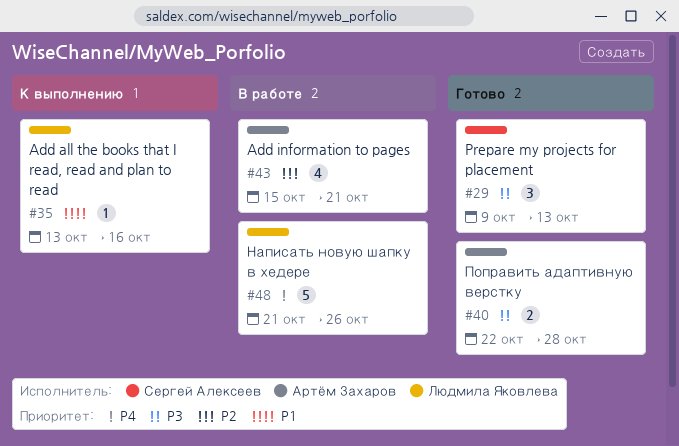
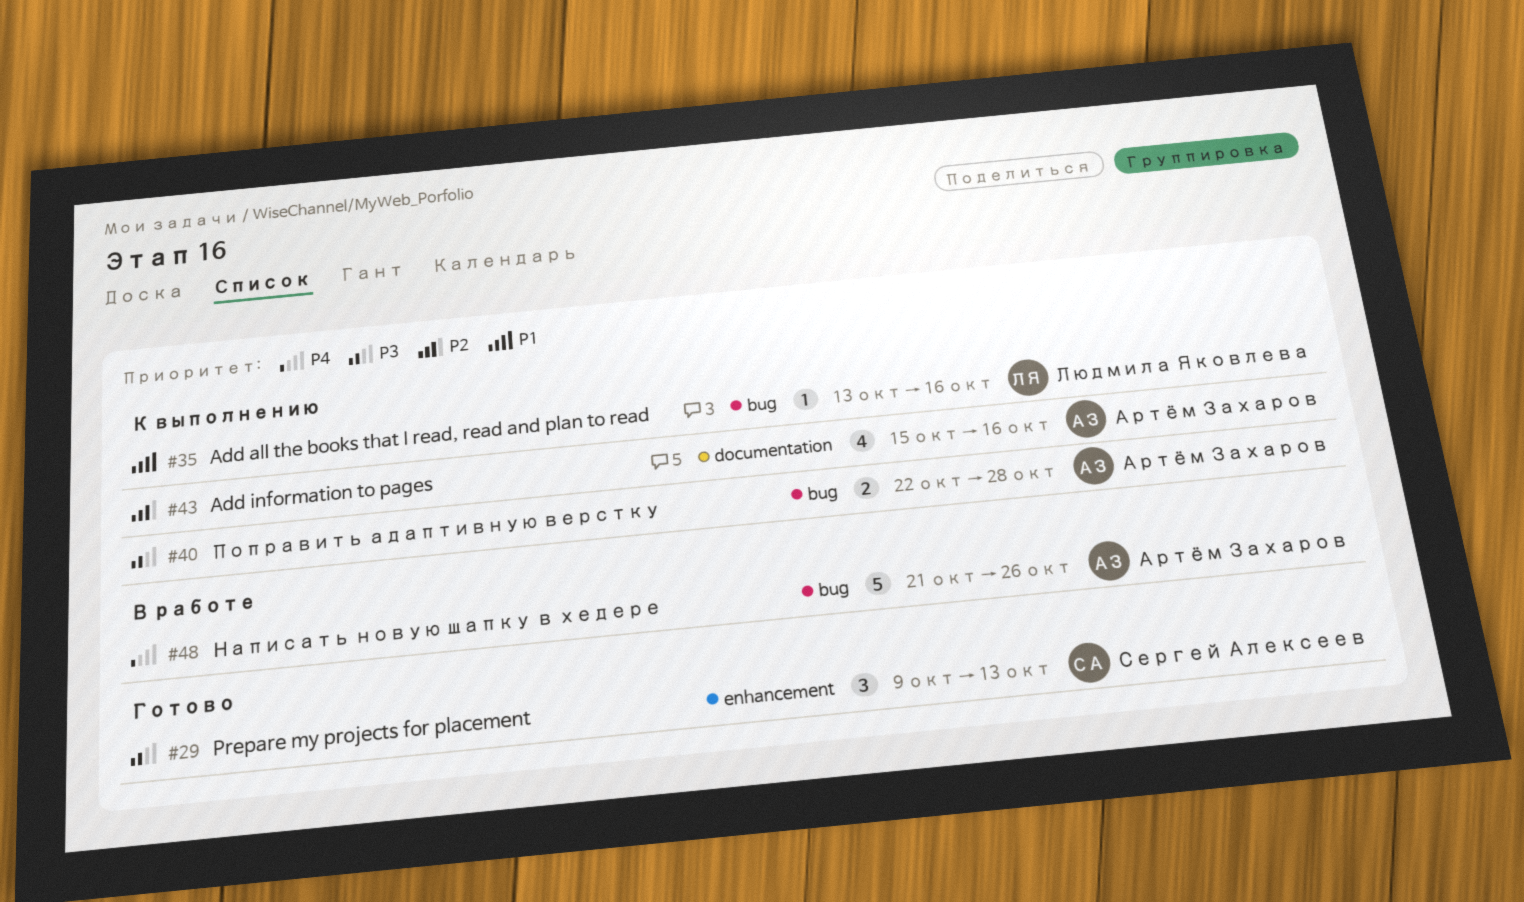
#40, status: Готово -> К выполнению
#43, status: В работе -> К выполнению
#43, due: Oct 21 -> Oct 16
#48, owner: Людмила Яковлева -> Артём Захаров

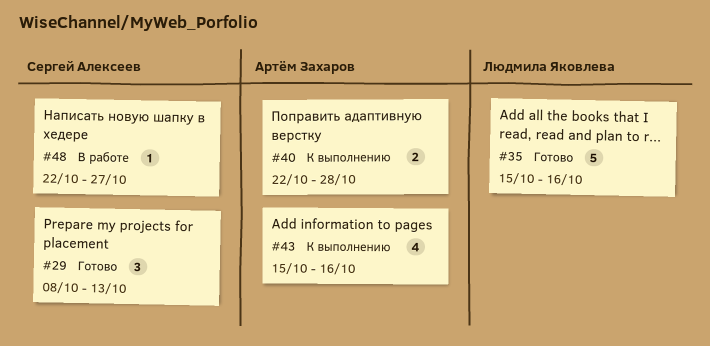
#29, start: Oct 9 -> Oct 8
#35, status: К выполнению -> Готово
#35, estimate: 1 -> 5
#35, start: Oct 13 -> Oct 15
#48, owner: Артём Захаров -> Сергей Алексеев
#48, estimate: 5 -> 1
#48, start: Oct 21 -> Oct 22
#48, due: Oct 26 -> Oct 27

